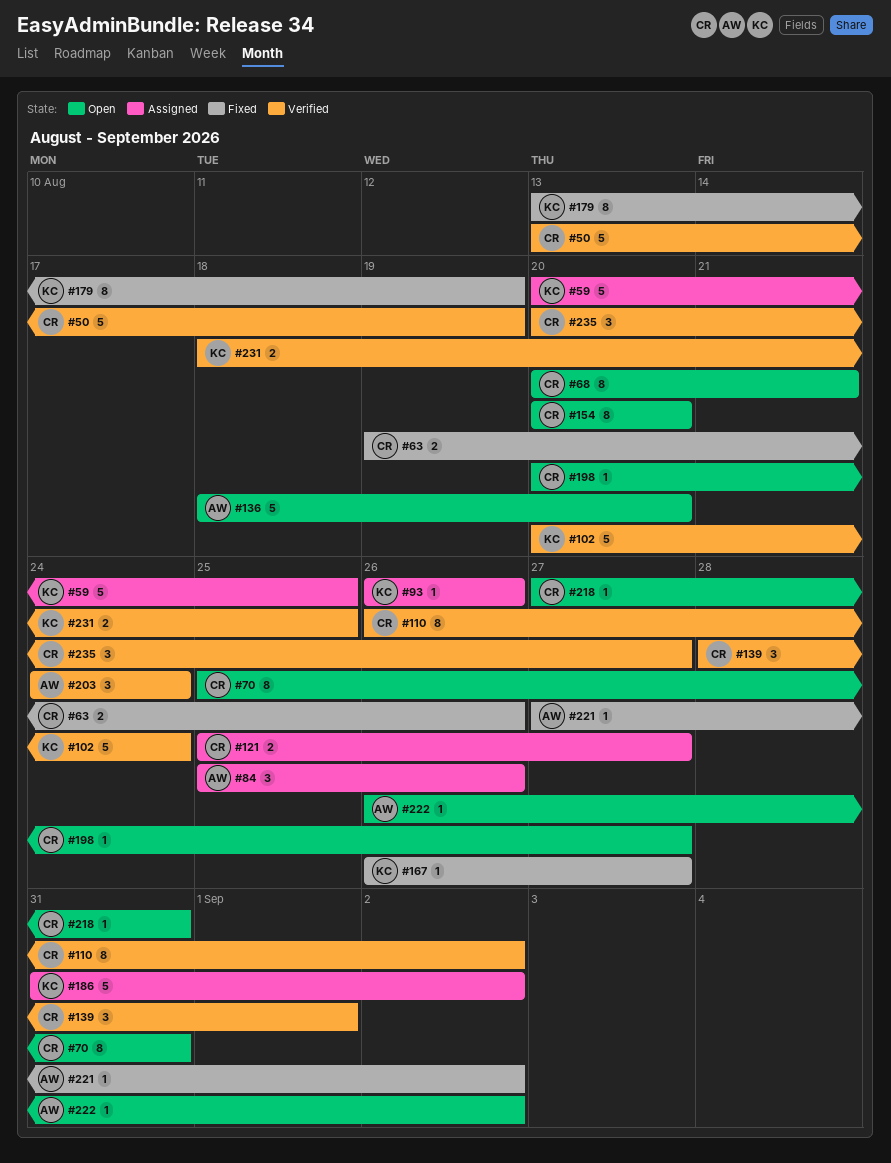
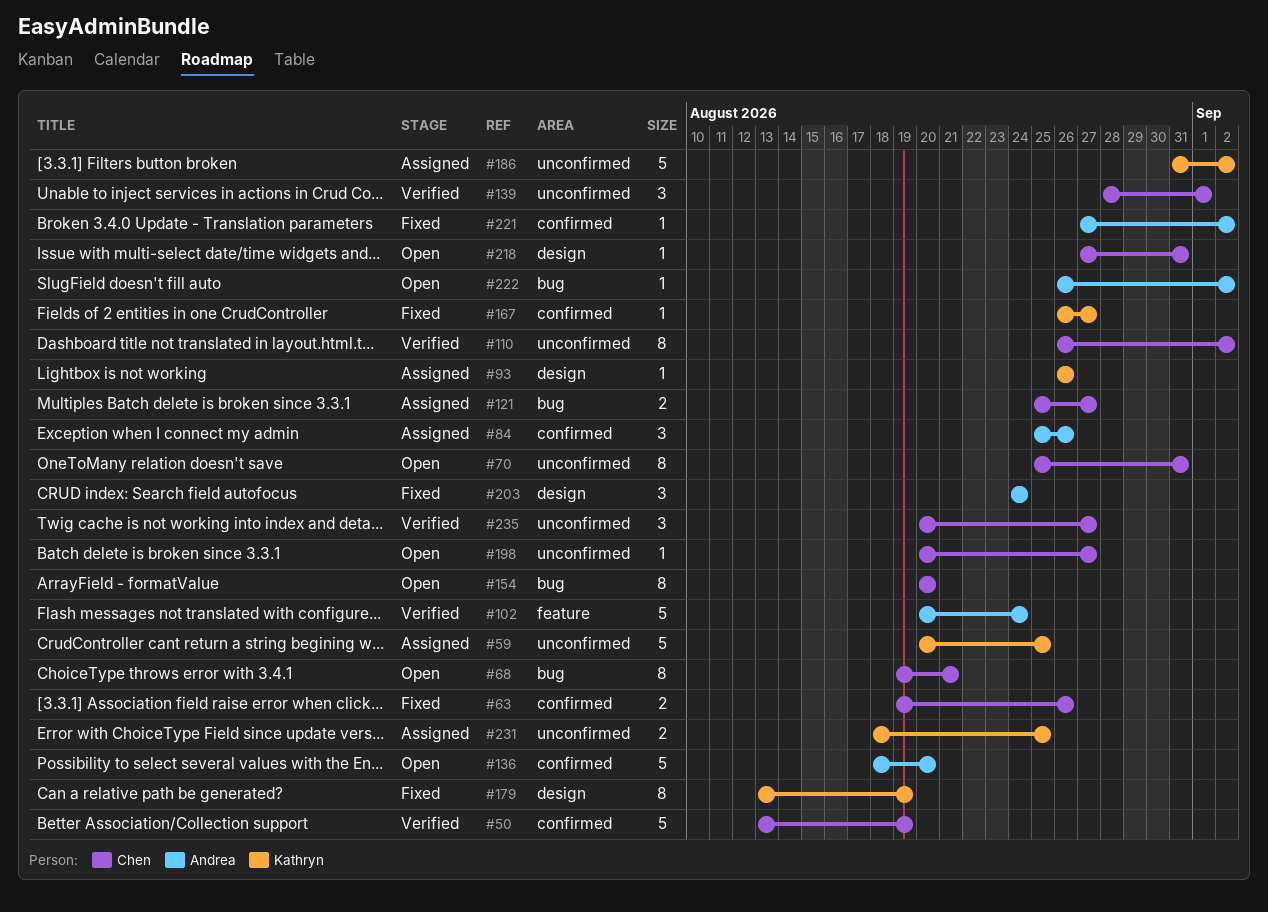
#68, start: Aug 20 -> Aug 19
#102, owner: Kathryn -> Andrea
#203, status: Verified -> Fixed
#231, status: Verified -> Assigned

